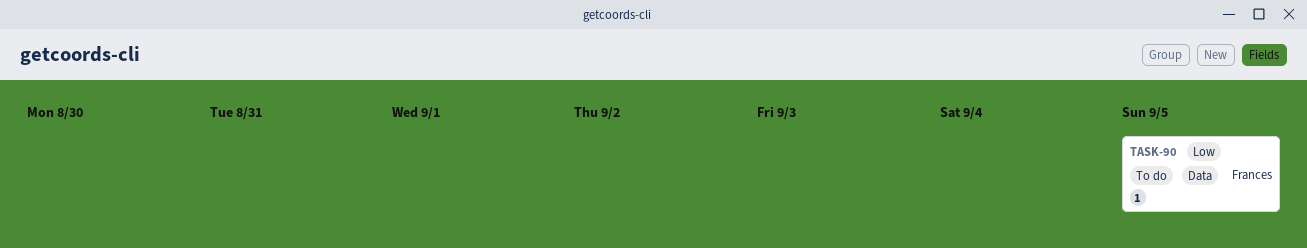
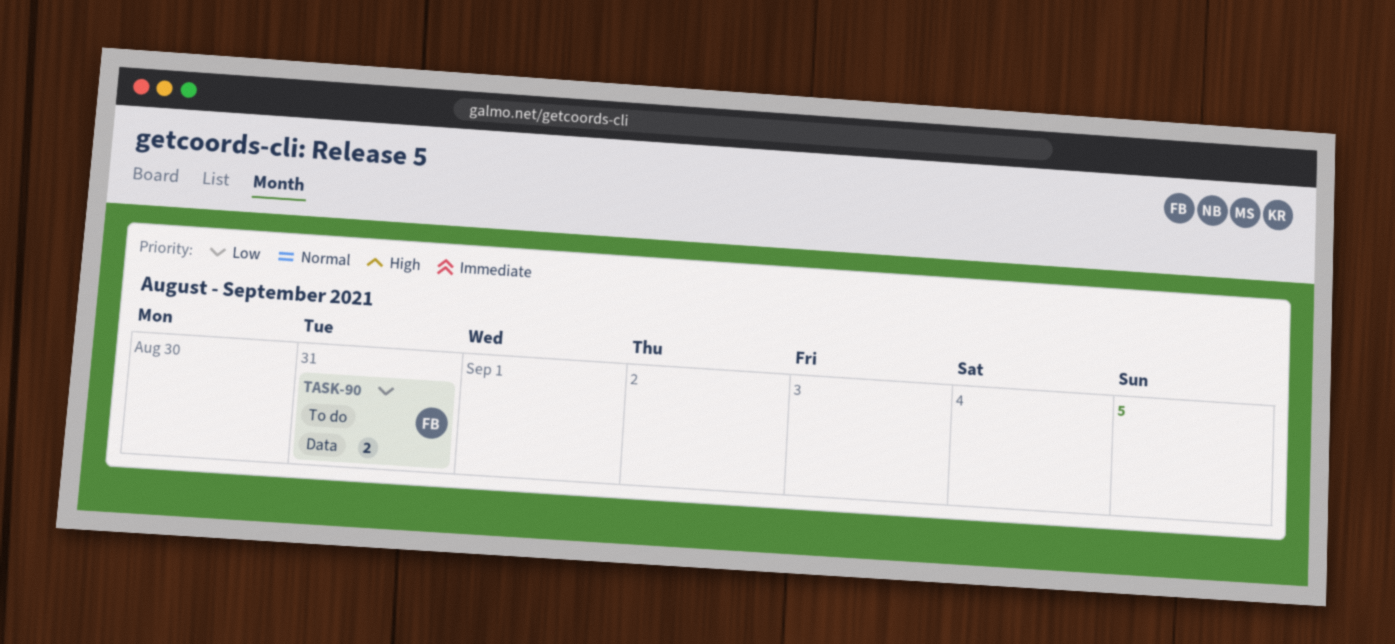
TASK-90, estimate: 1 -> 2
TASK-90, due: Sep 5 -> Aug 31

